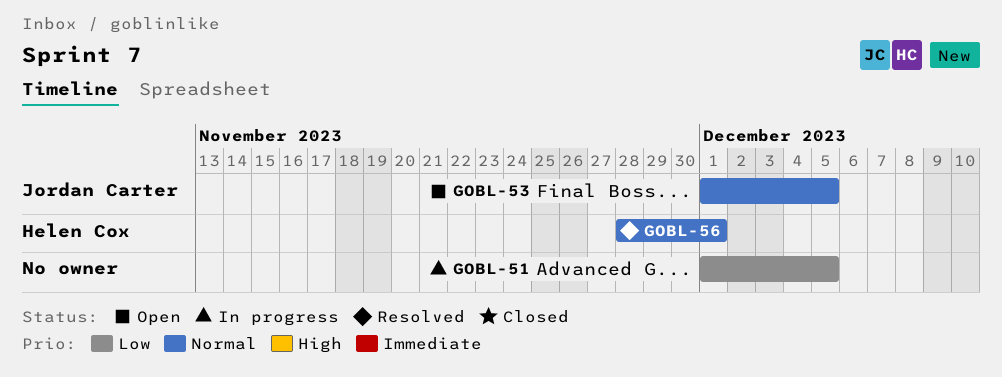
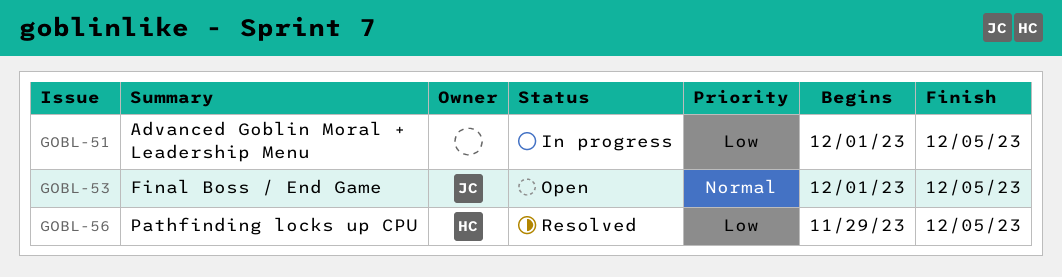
GOBL-56, priority: Normal -> Low
GOBL-56, start: Nov 28 -> Nov 29
GOBL-56, due: Dec 1 -> Dec 5

